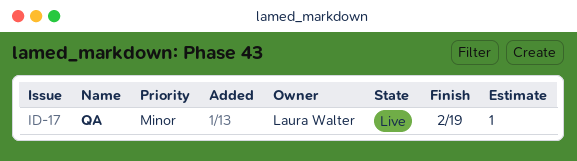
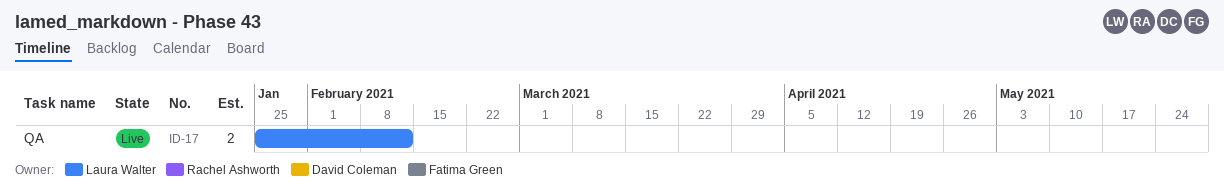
ID-17, estimate: 1 -> 2
ID-17, due: Feb 19 -> Feb 12

